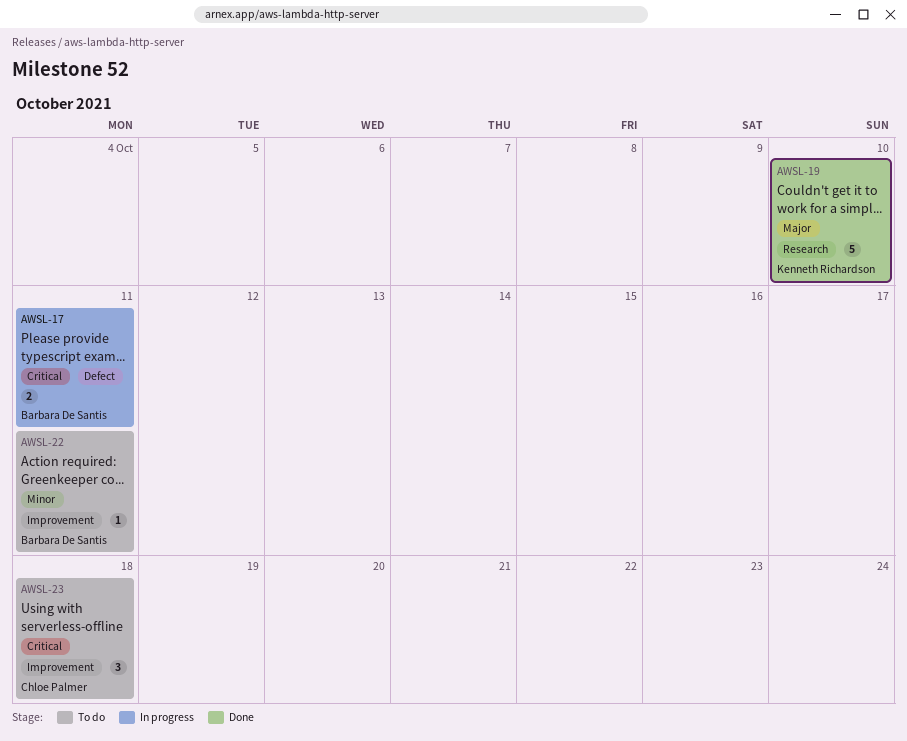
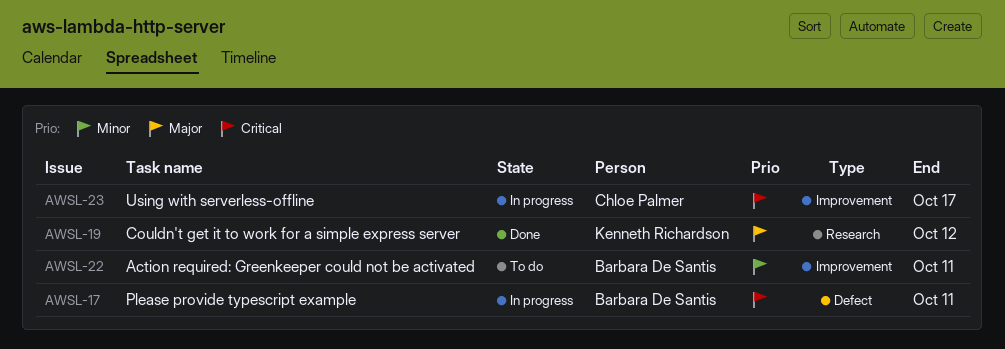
AWSL-19, due: Oct 10 -> Oct 12
AWSL-23, status: To do -> In progress
AWSL-23, due: Oct 18 -> Oct 17

